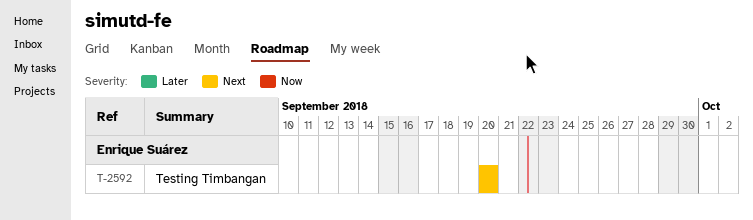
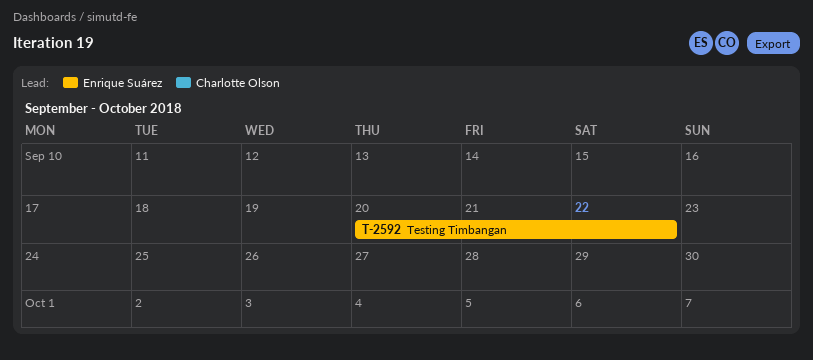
T-2592, due: Sep 20 -> Sep 22

